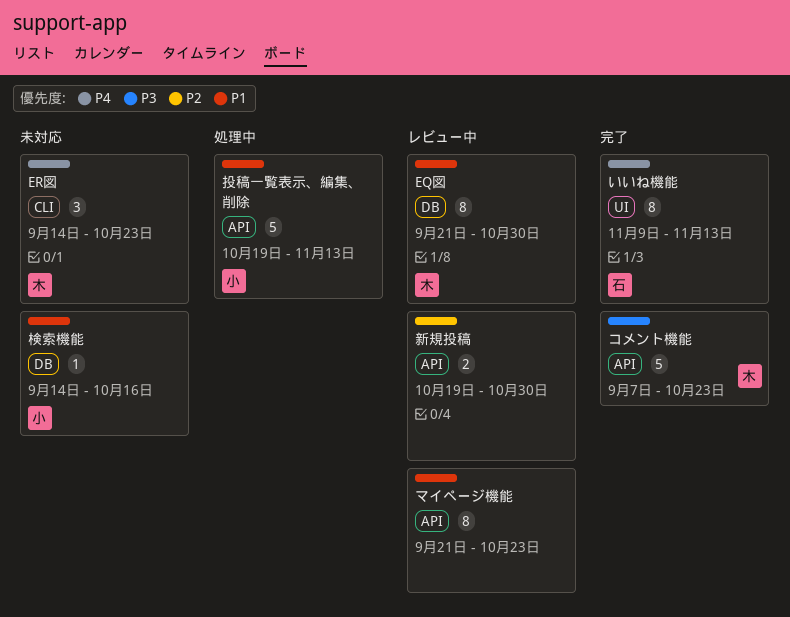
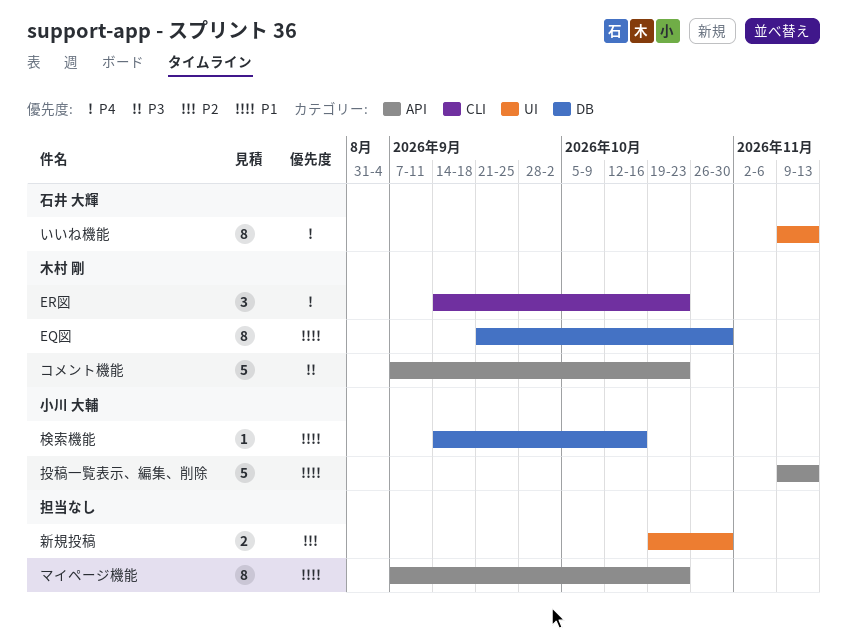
マイページ機能, start: Sep 21 -> Sep 7
投稿一覧表示、編集、削除, start: Oct 19 -> Nov 9
新規投稿, label: API -> UI

